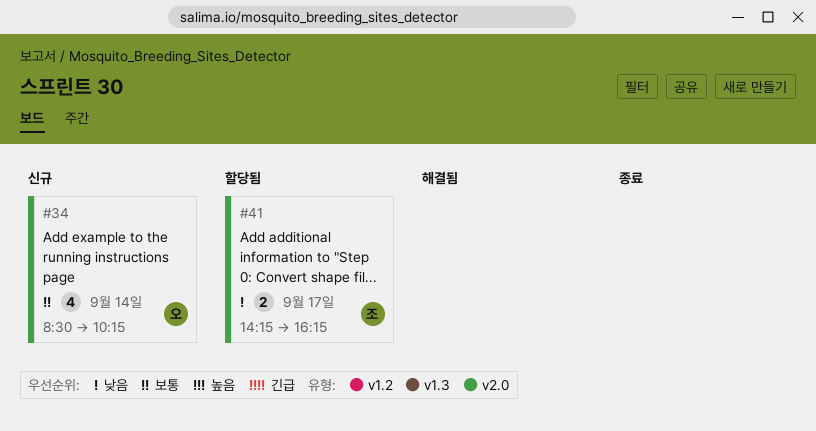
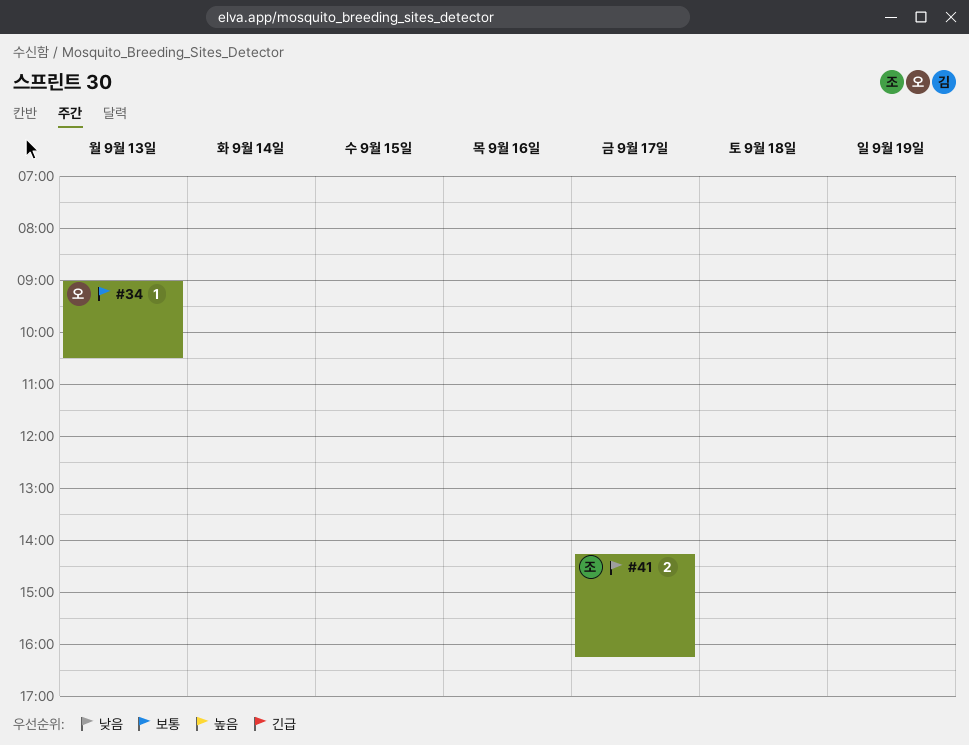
#34, estimate: 4 -> 1
#34, day: Sep 14 -> Sep 13
#34, begins: 08:30 -> 09:00
#34, ends: 10:15 -> 10:30

